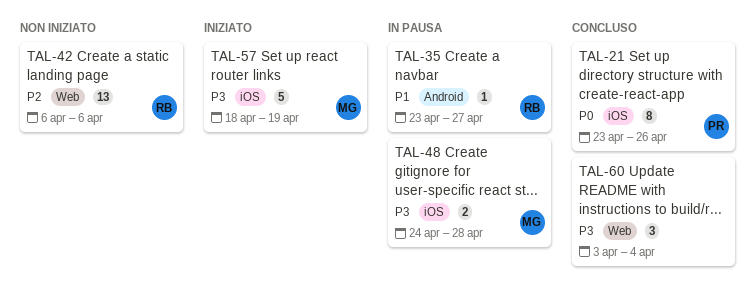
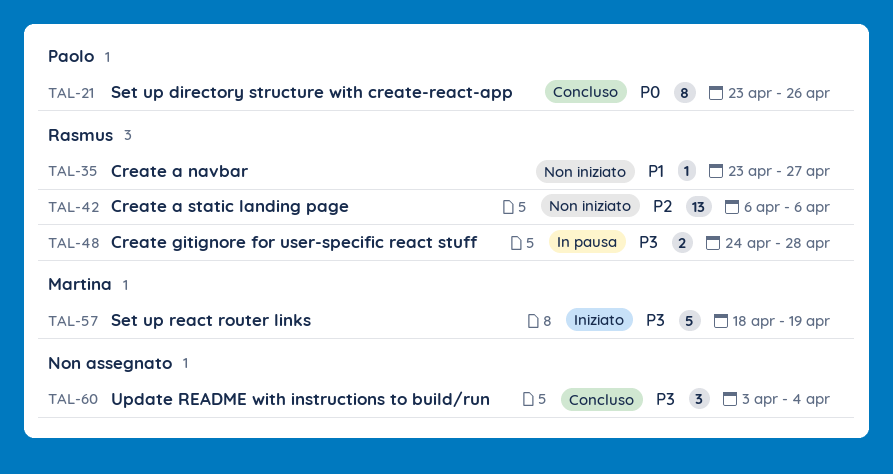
TAL-35, status: In pausa -> Non iniziato
TAL-48, owner: Martina -> Rasmus

